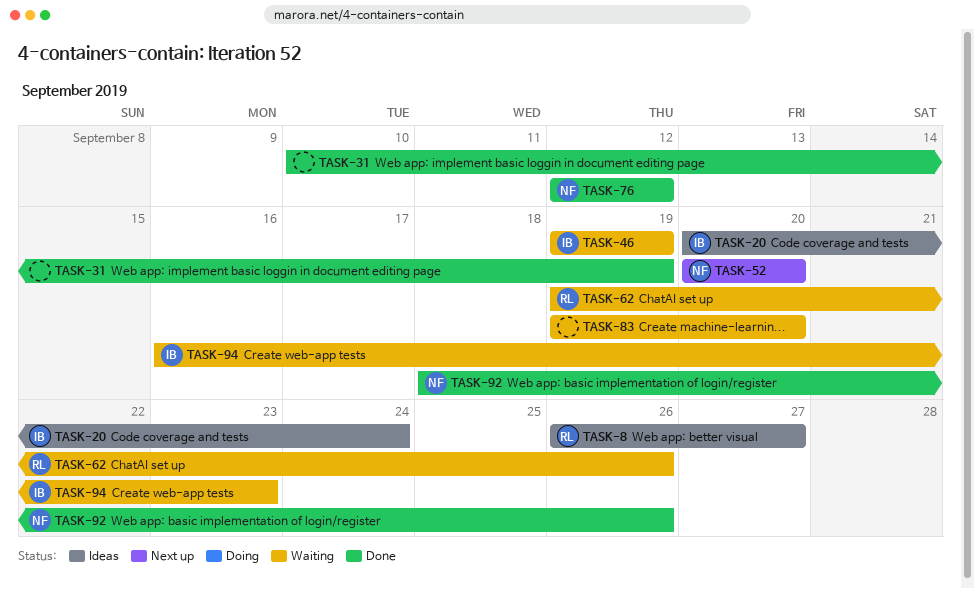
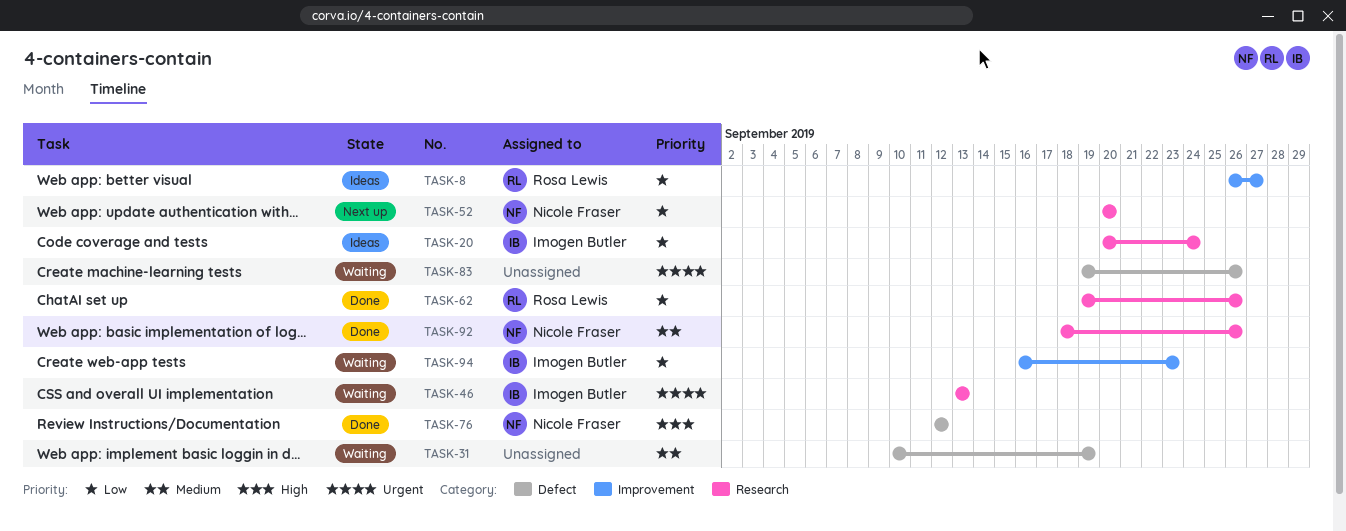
TASK-31, status: Done -> Waiting
TASK-46, start: Sep 19 -> Sep 13
TASK-46, due: Sep 19 -> Sep 13
TASK-62, status: Waiting -> Done
TASK-83, due: Sep 20 -> Sep 26

